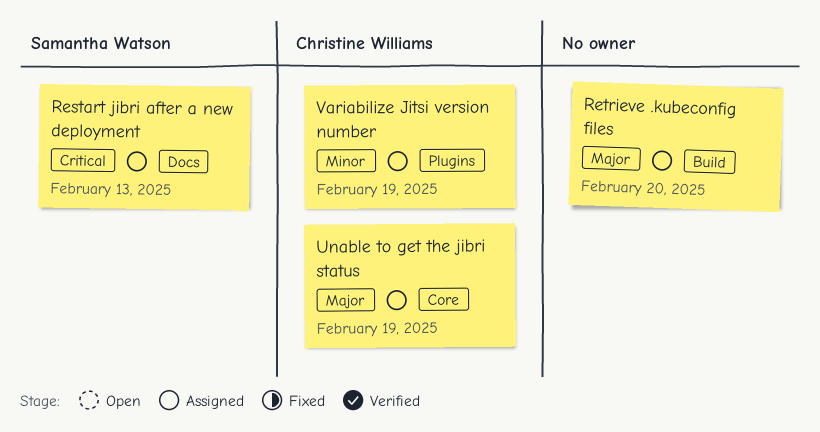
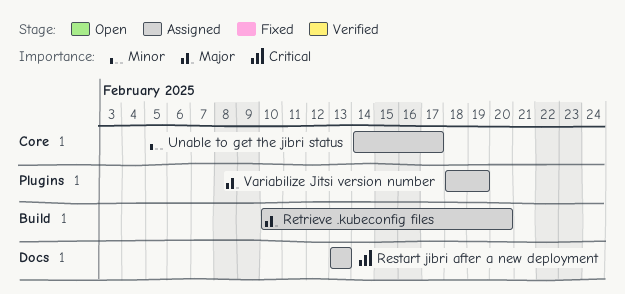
Unable to get the jibri status, priority: Major -> Minor
Unable to get the jibri status, due: Feb 19 -> Feb 17
Variabilize Jitsi version number, priority: Minor -> Major

